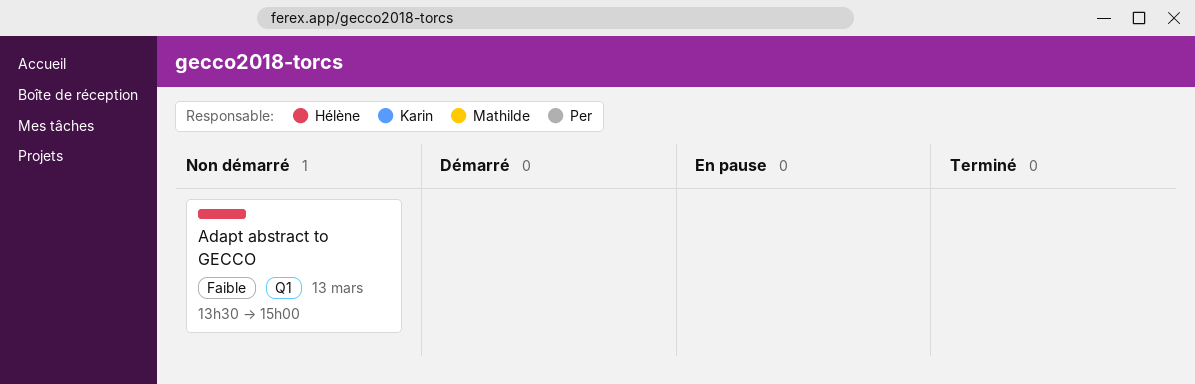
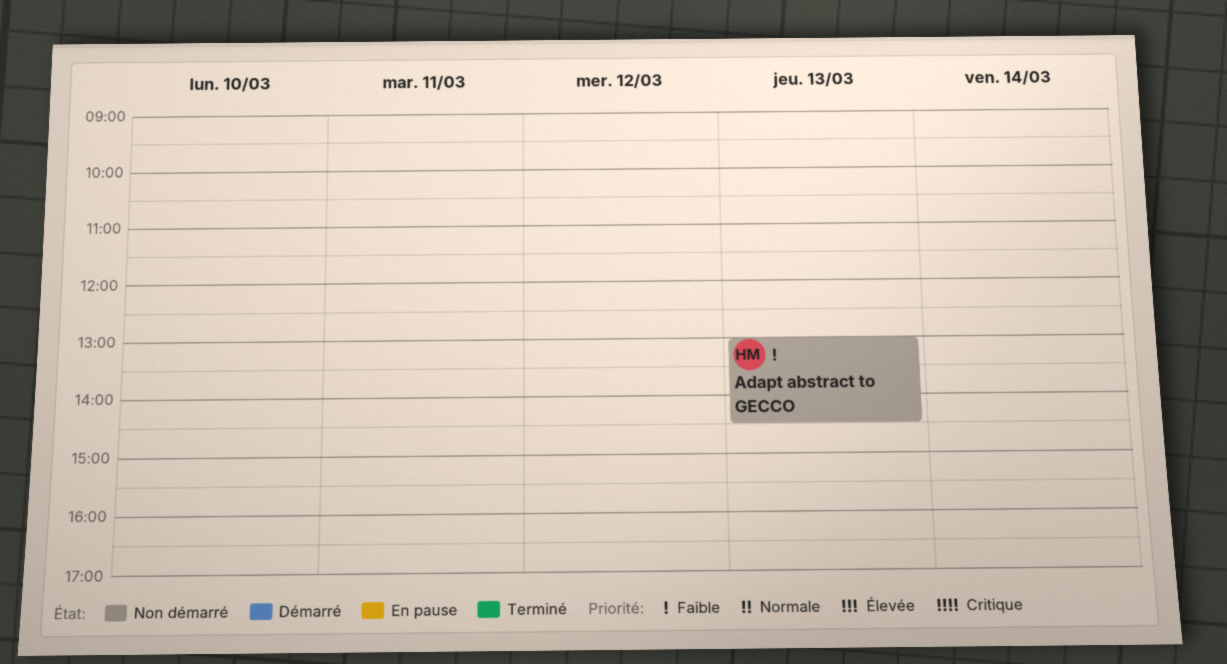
Adapt abstract to GECCO, begins: 13:30 -> 13:00
Adapt abstract to GECCO, ends: 15:00 -> 14:30

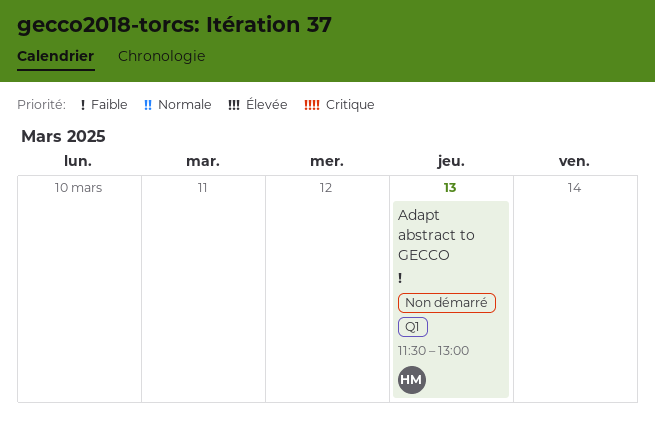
Adapt abstract to GECCO, begins: 13:00 -> 11:30
Adapt abstract to GECCO, ends: 14:30 -> 13:00

